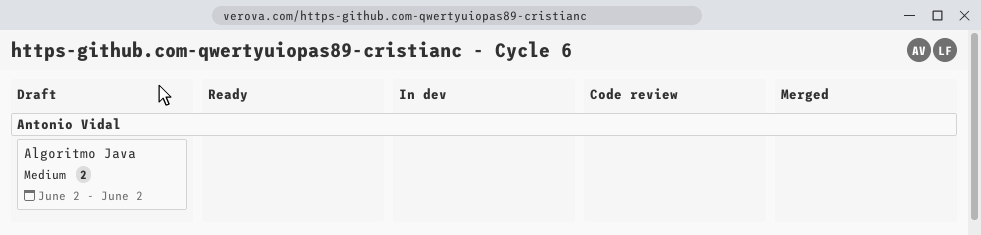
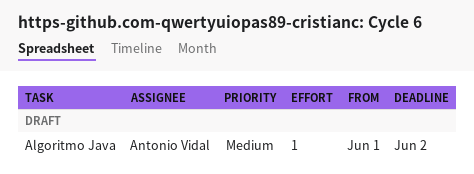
Algoritmo Java, estimate: 2 -> 1
Algoritmo Java, start: Jun 2 -> Jun 1

